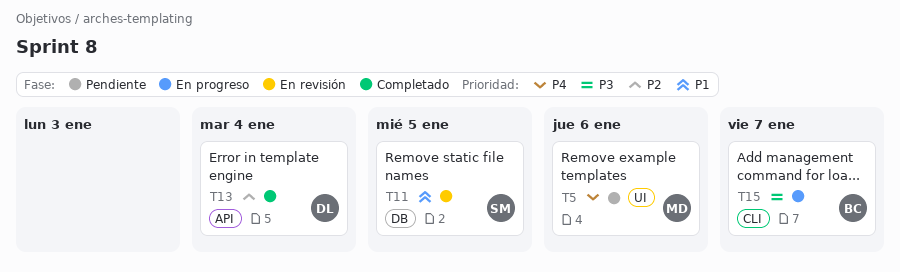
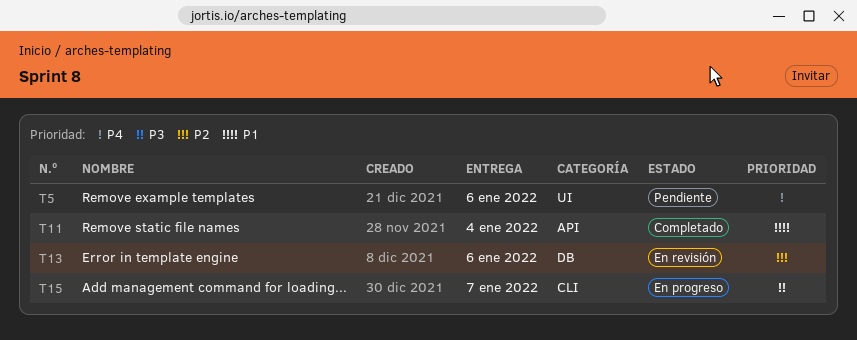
T11, status: En revisión -> Completado
T11, label: DB -> API
T11, due: Jan 5 -> Jan 4
T13, status: Completado -> En revisión
T13, label: API -> DB
T13, due: Jan 4 -> Jan 6

